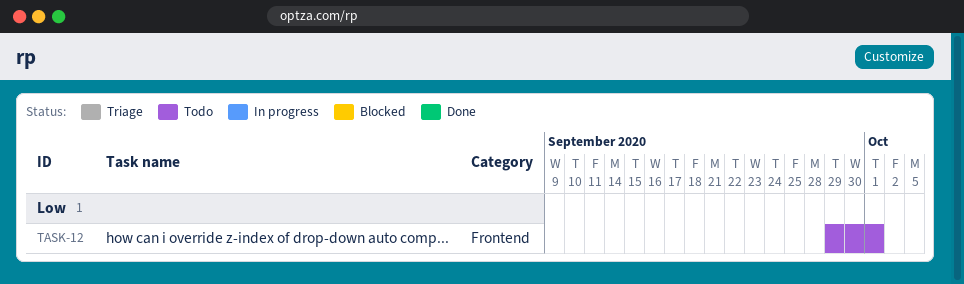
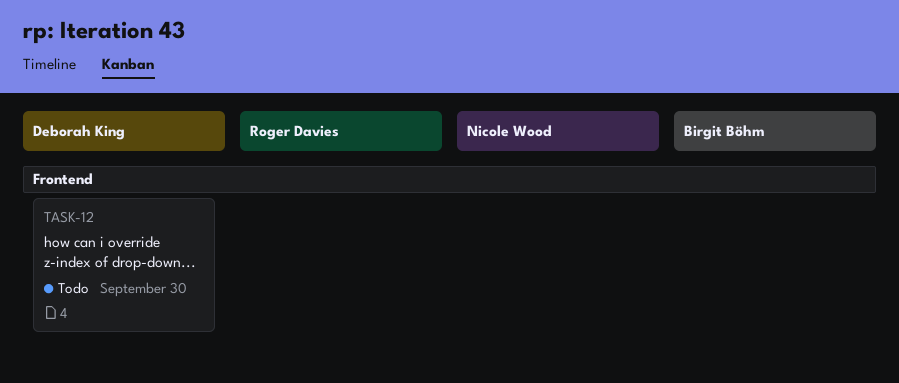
TASK-12, due: Oct 1 -> Sep 30

